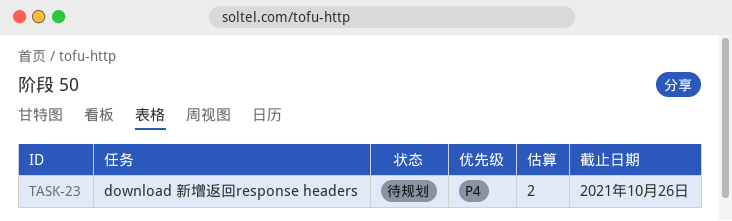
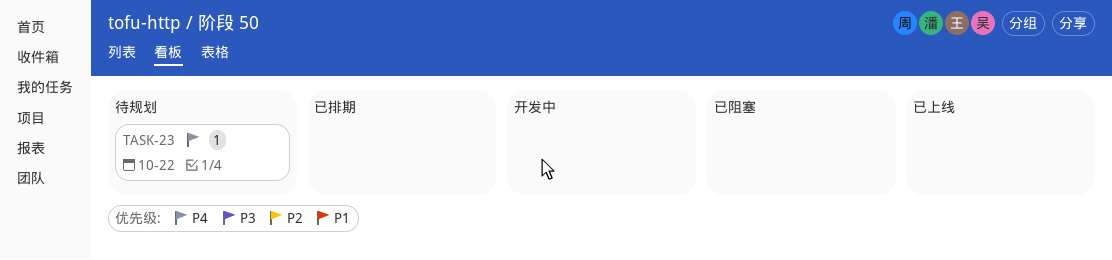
TASK-23, estimate: 2 -> 1
TASK-23, due: Oct 26 -> Oct 22

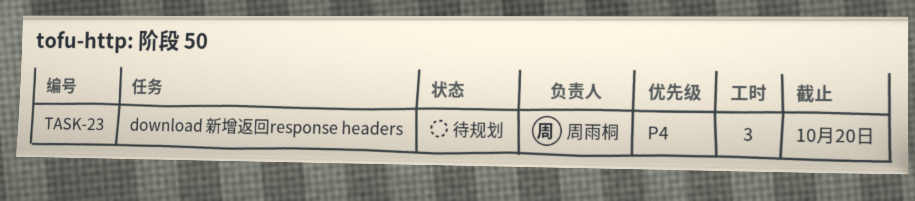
TASK-23, estimate: 1 -> 3
TASK-23, due: Oct 22 -> Oct 20

